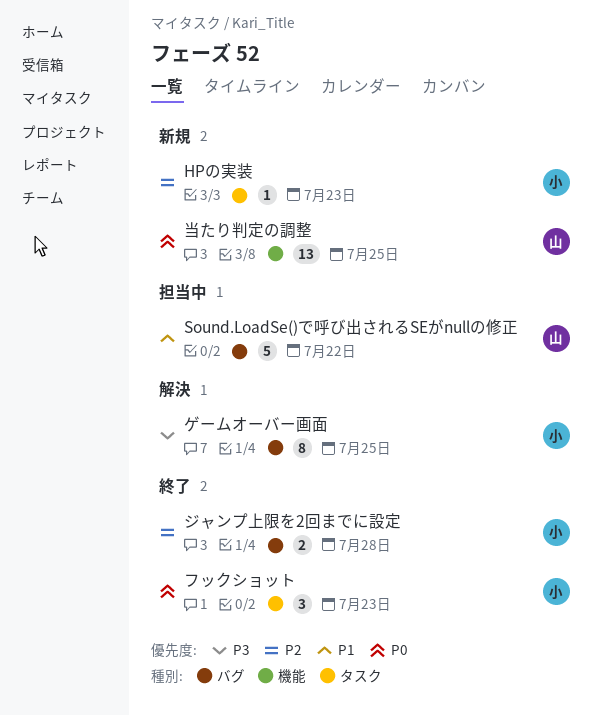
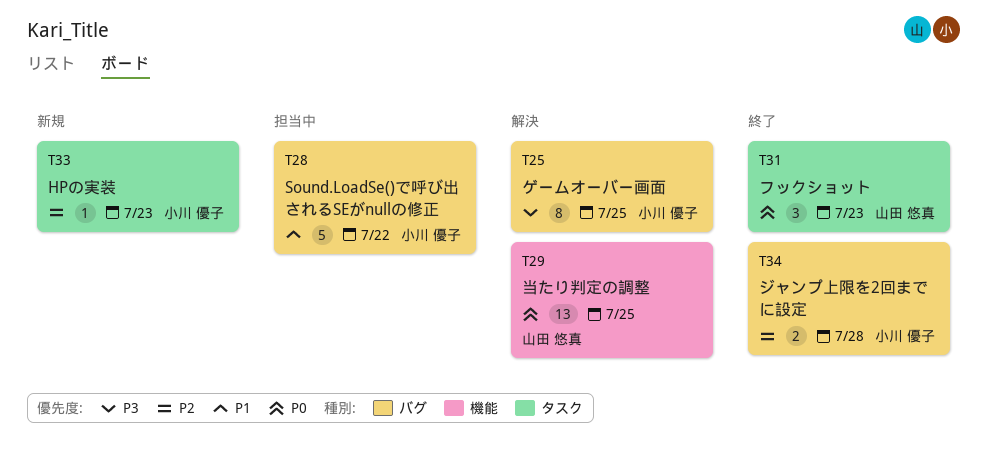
Sound.LoadSe()で呼び出されるSEがnullの修正, owner: 山田 悠真 -> 小川 優子
フックショット, owner: 小川 優子 -> 山田 悠真
当たり判定の調整, status: 新規 -> 解決

